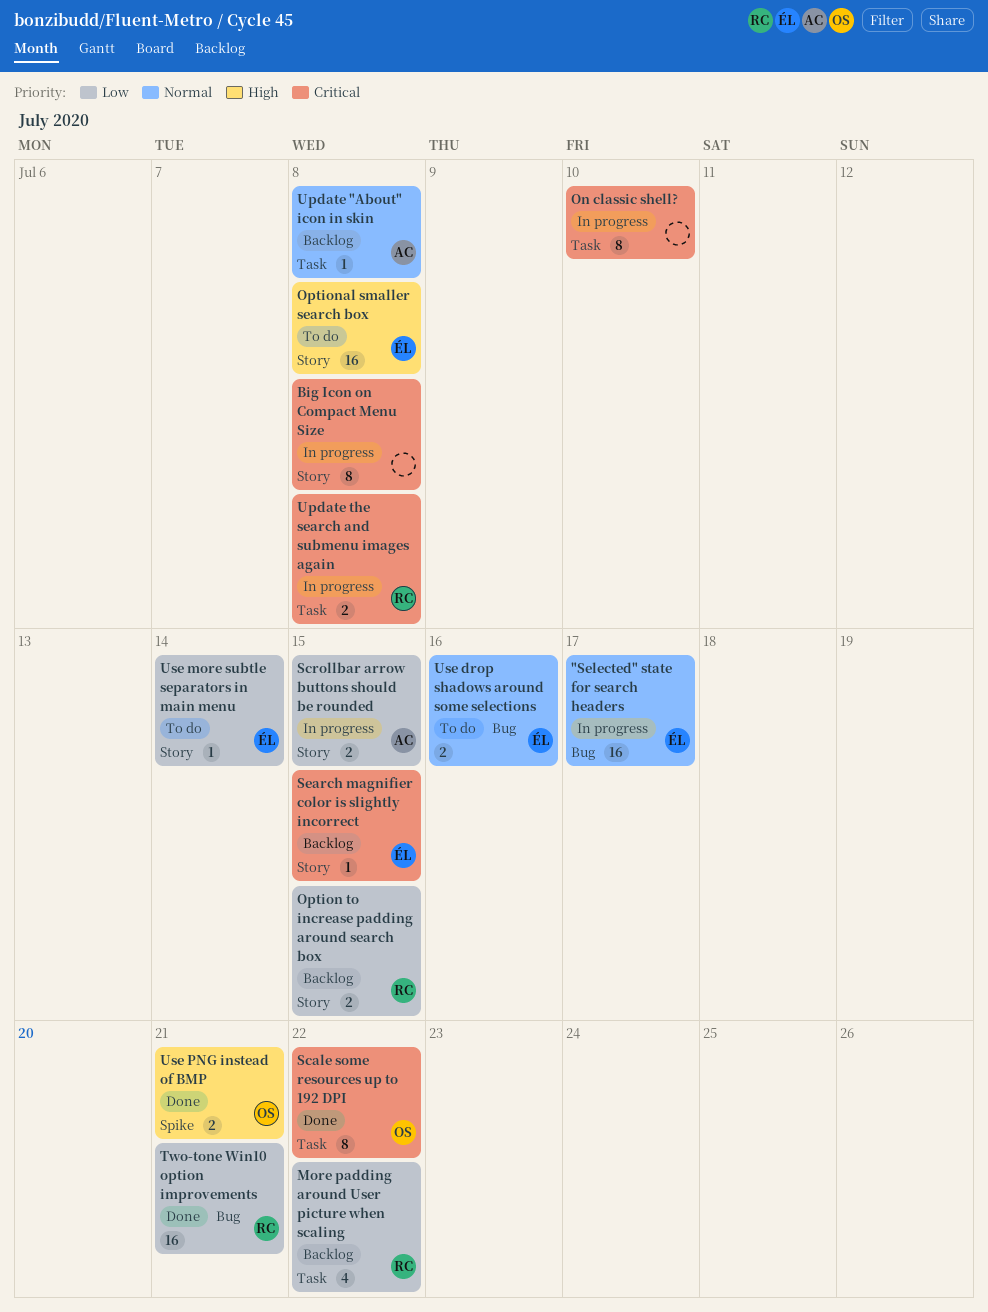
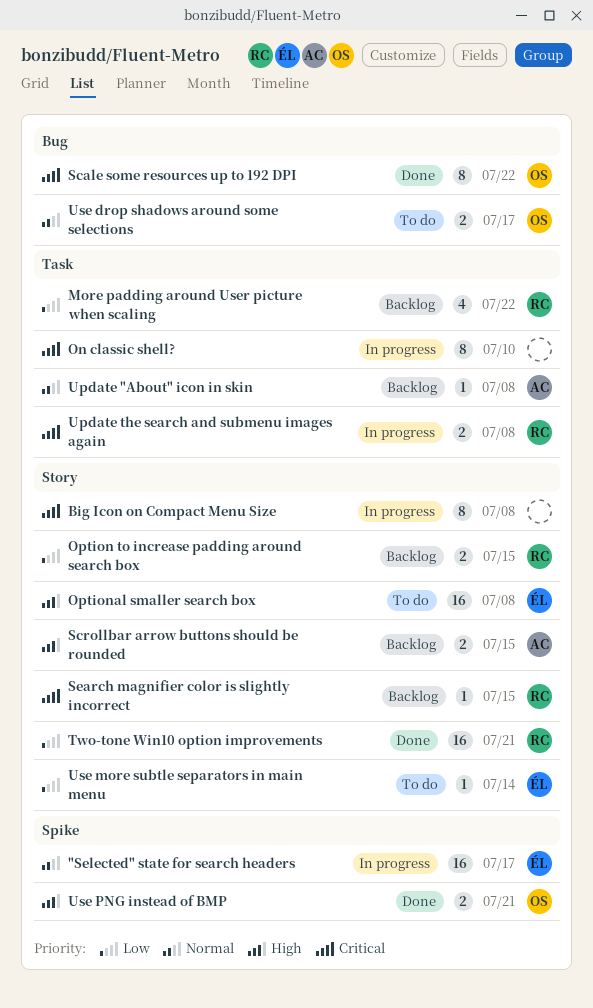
"Selected" state for search headers, label: Bug -> Spike
Scale some resources up to 192 DPI, label: Task -> Bug
Scrollbar arrow buttons should be rounded, status: In progress -> Backlog
Scrollbar arrow buttons should be rounded, priority: Low -> High
Search magnifier color is slightly incorrect, owner: ÉL -> RC
Two-tone Win10 option improvements, label: Bug -> Story
Use drop shadows around some selections, owner: ÉL -> OS
Use drop shadows around some selections, due: Jul 16 -> Jul 17

